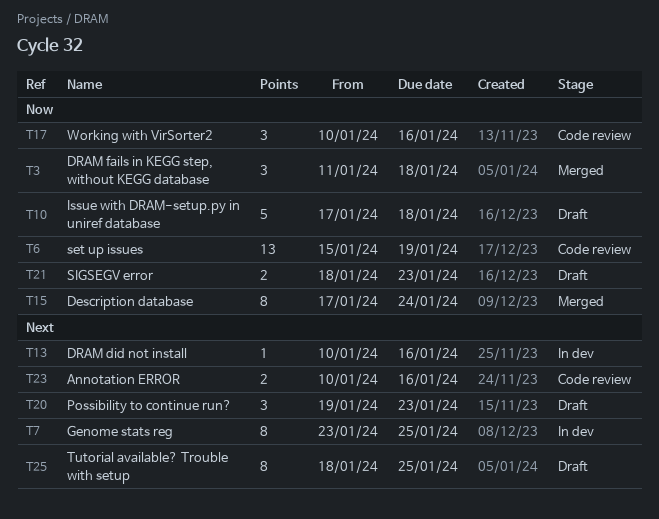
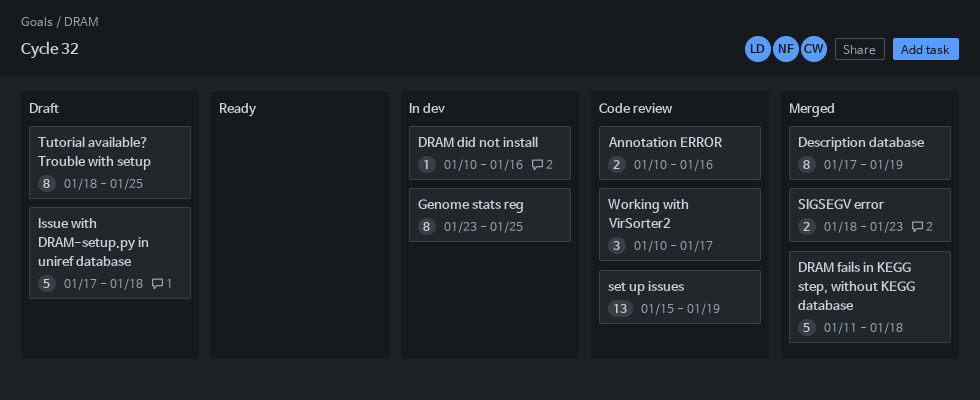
Description database, due: Jan 24 -> Jan 19
DRAM fails in KEGG step, without KEGG database, estimate: 3 -> 5
Possibility to continue run?: present -> none
SIGSEGV error, status: Draft -> Merged
Working with VirSorter2, due: Jan 16 -> Jan 17

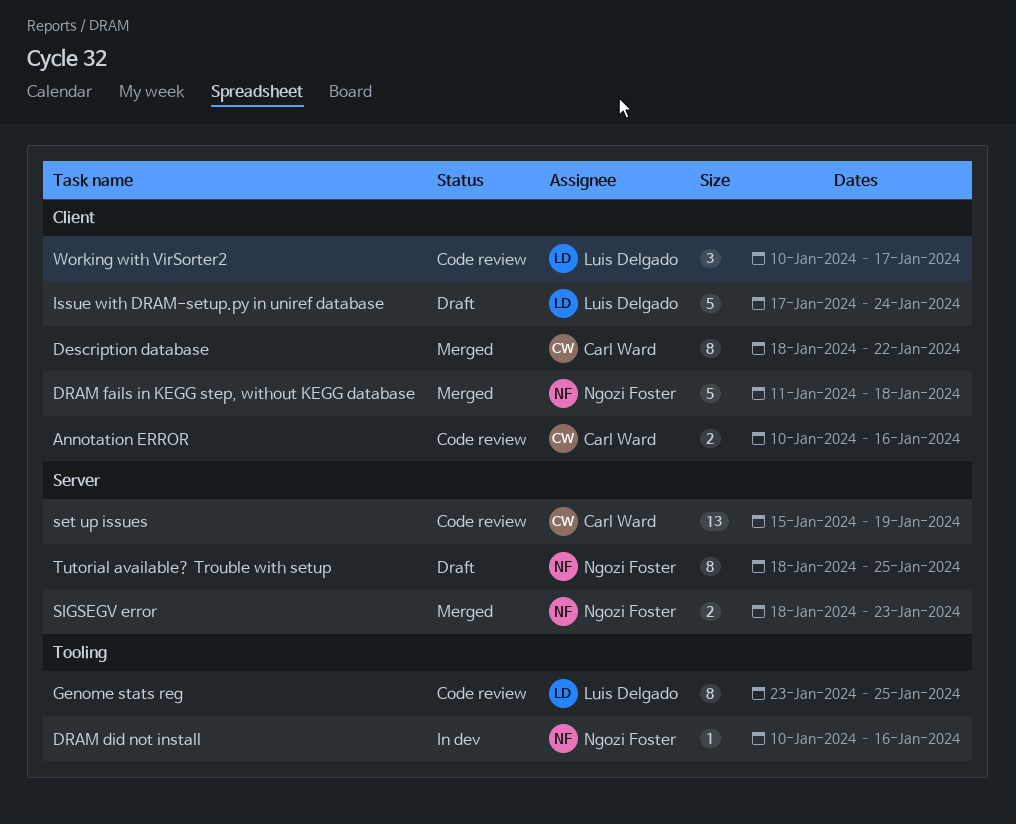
Description database, start: Jan 17 -> Jan 18
Description database, due: Jan 19 -> Jan 22
Genome stats reg, status: In dev -> Code review
Issue with DRAM-setup.py in uniref database, due: Jan 18 -> Jan 24

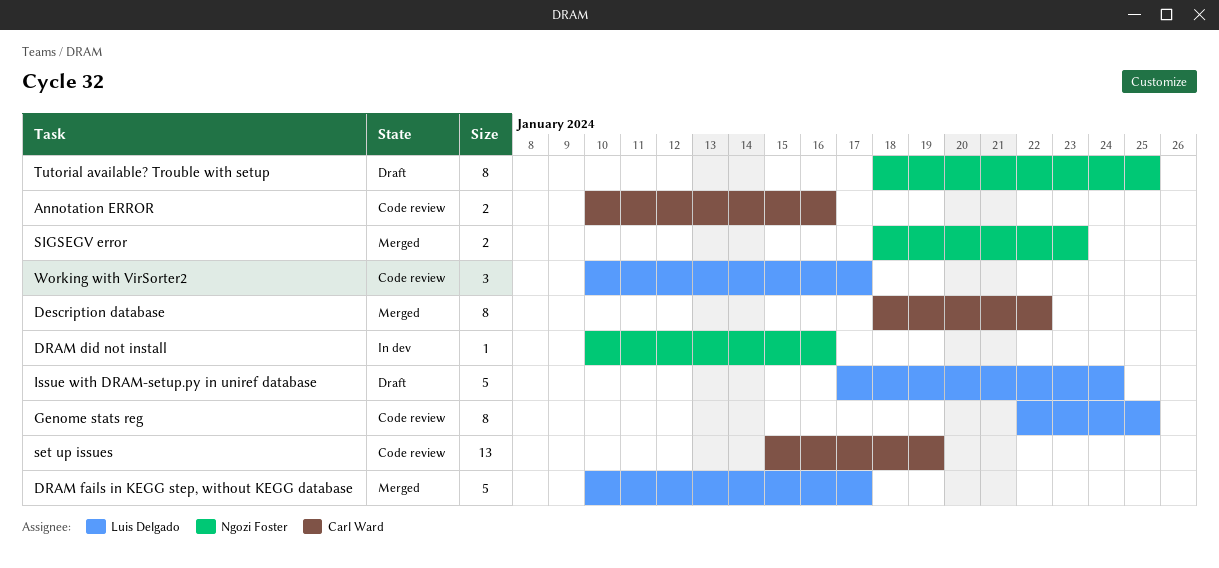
DRAM fails in KEGG step, without KEGG database, owner: Ngozi Foster -> Luis Delgado
DRAM fails in KEGG step, without KEGG database, start: Jan 11 -> Jan 10
DRAM fails in KEGG step, without KEGG database, due: Jan 18 -> Jan 17
Genome stats reg, start: Jan 23 -> Jan 22

